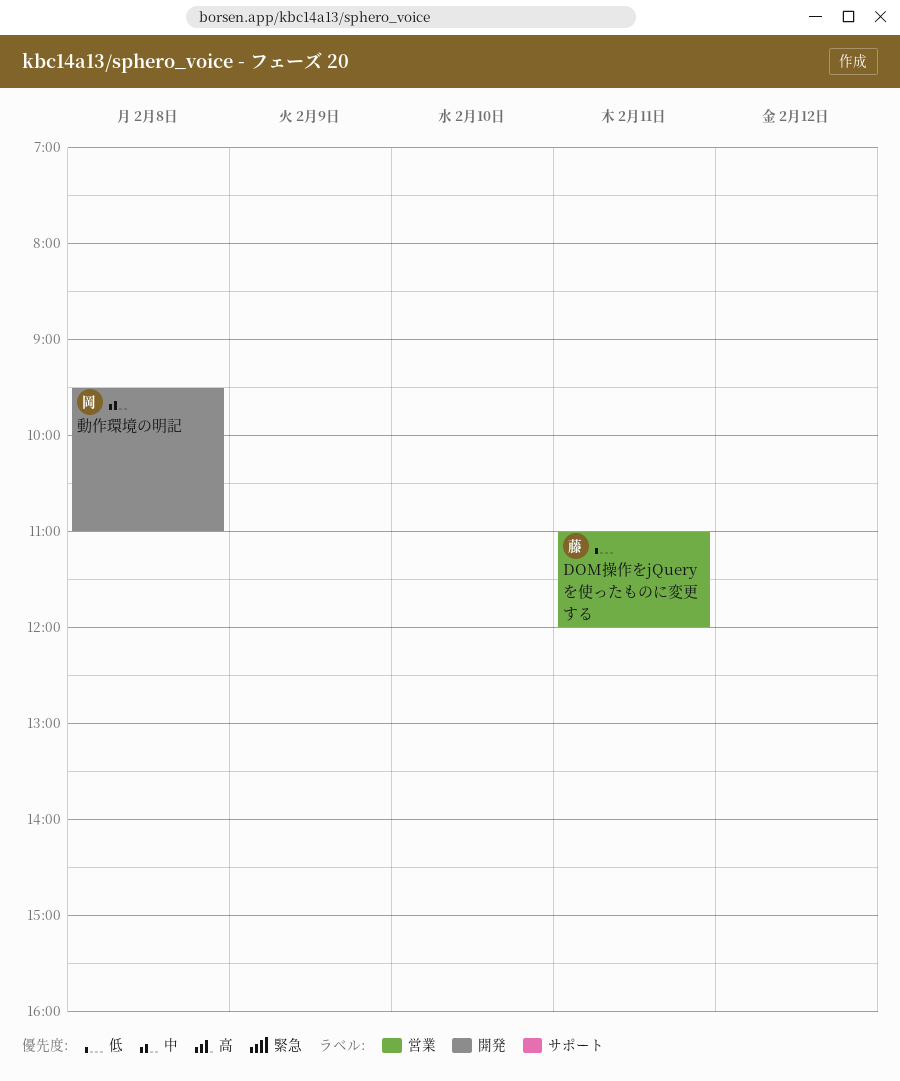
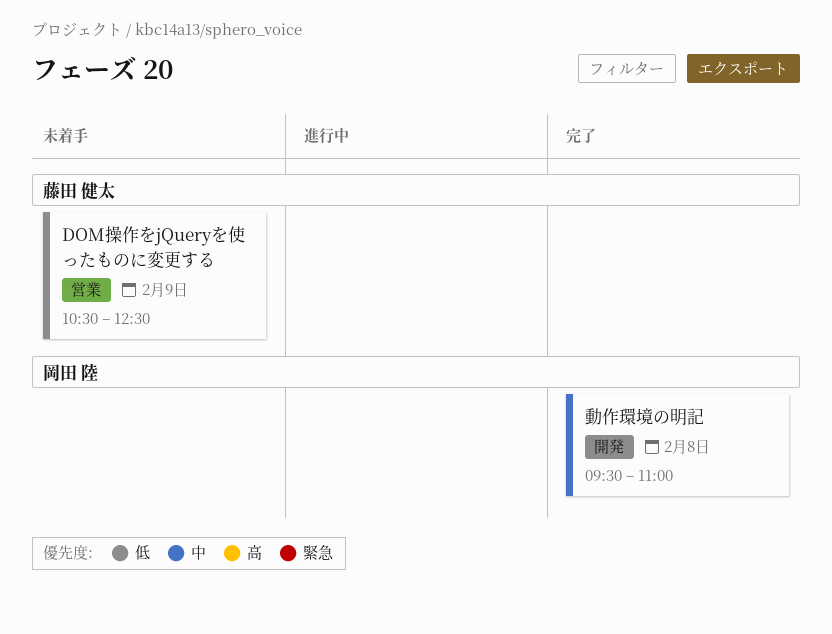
DOM操作をjQueryを使ったものに変更する, day: Feb 11 -> Feb 9
DOM操作をjQueryを使ったものに変更する, begins: 11:00 -> 10:30
DOM操作をjQueryを使ったものに変更する, ends: 12:00 -> 12:30

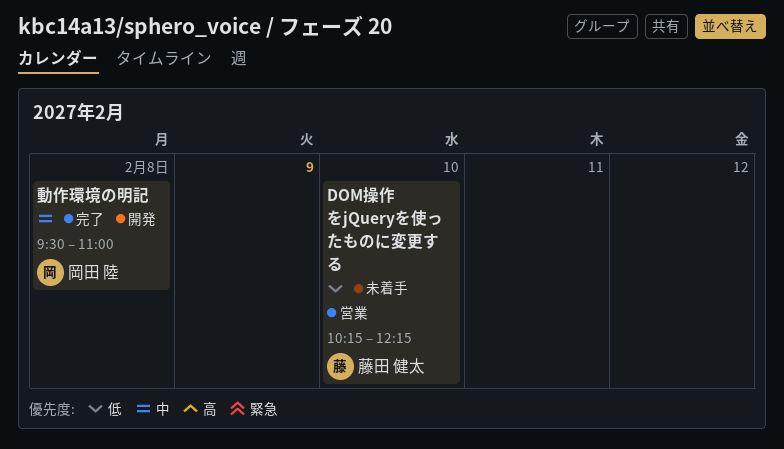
DOM操作をjQueryを使ったものに変更する, day: Feb 9 -> Feb 10
DOM操作をjQueryを使ったものに変更する, begins: 10:30 -> 10:15
DOM操作をjQueryを使ったものに変更する, ends: 12:30 -> 12:15

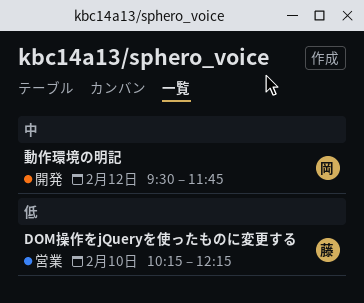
動作環境の明記, day: Feb 8 -> Feb 12
動作環境の明記, ends: 11:00 -> 11:45

